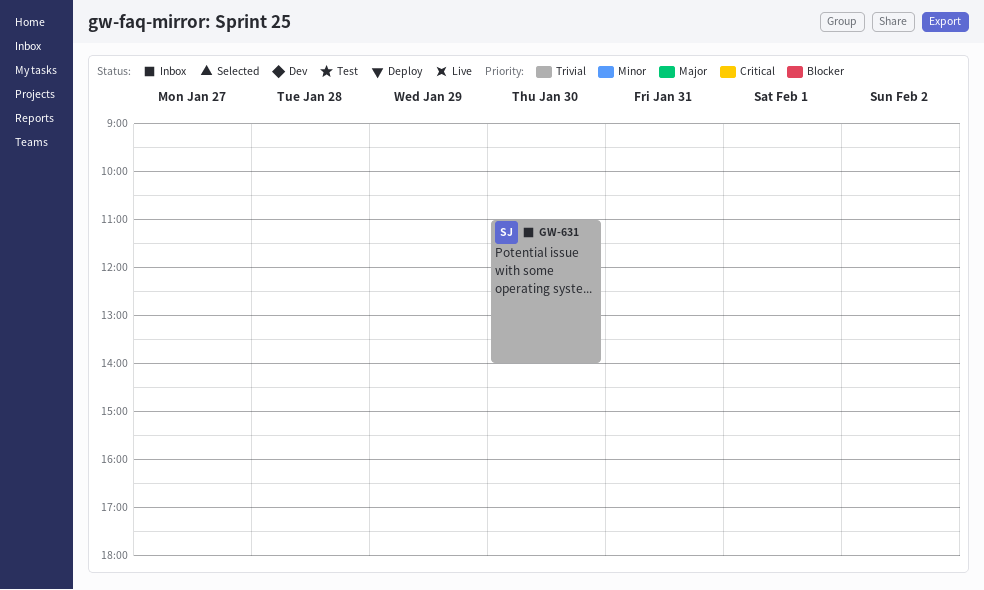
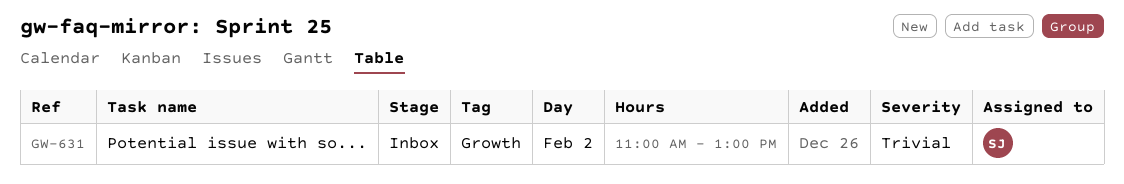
GW-631, day: Jan 30 -> Feb 2
GW-631, ends: 14:00 -> 13:00

